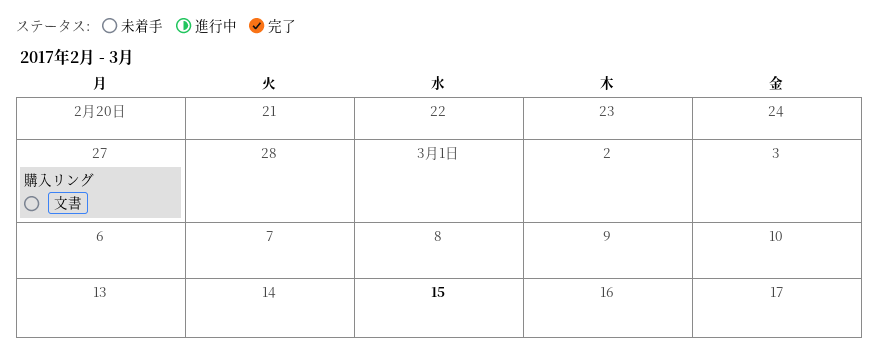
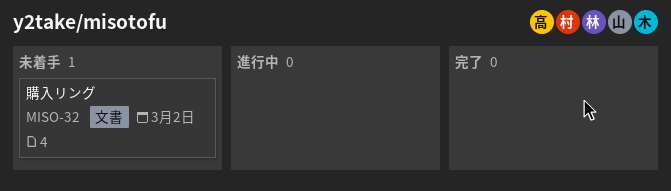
購入リング, due: Feb 27 -> Mar 2

